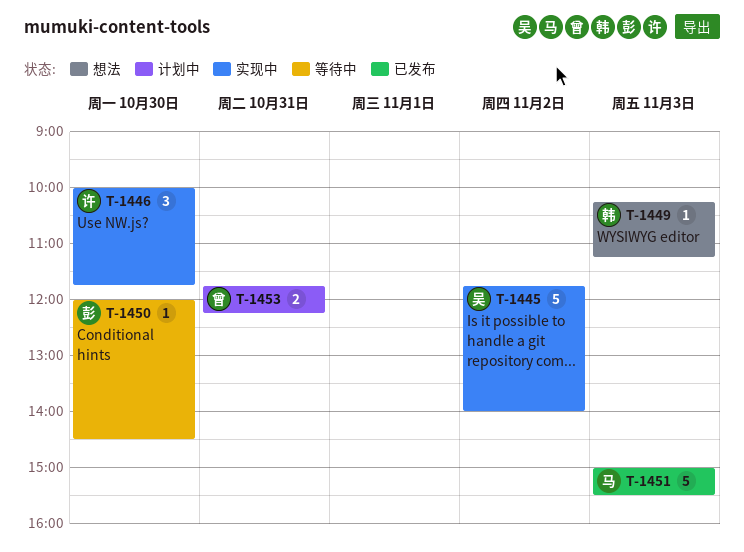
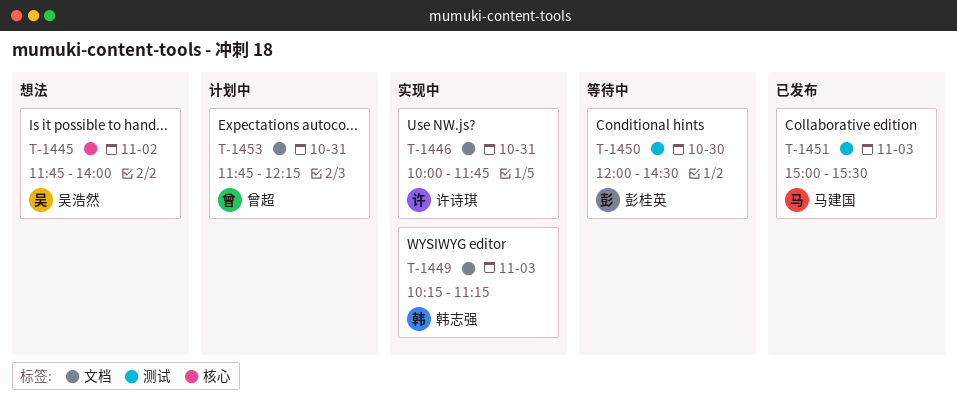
T-1445, status: 实现中 -> 想法
T-1446, day: Oct 30 -> Oct 31
T-1449, status: 想法 -> 实现中

